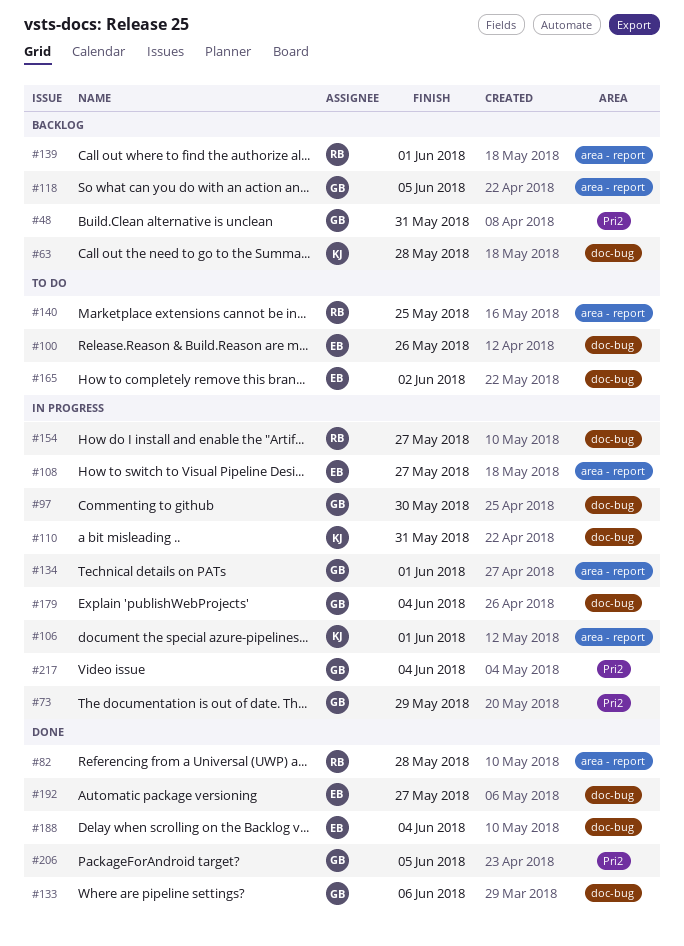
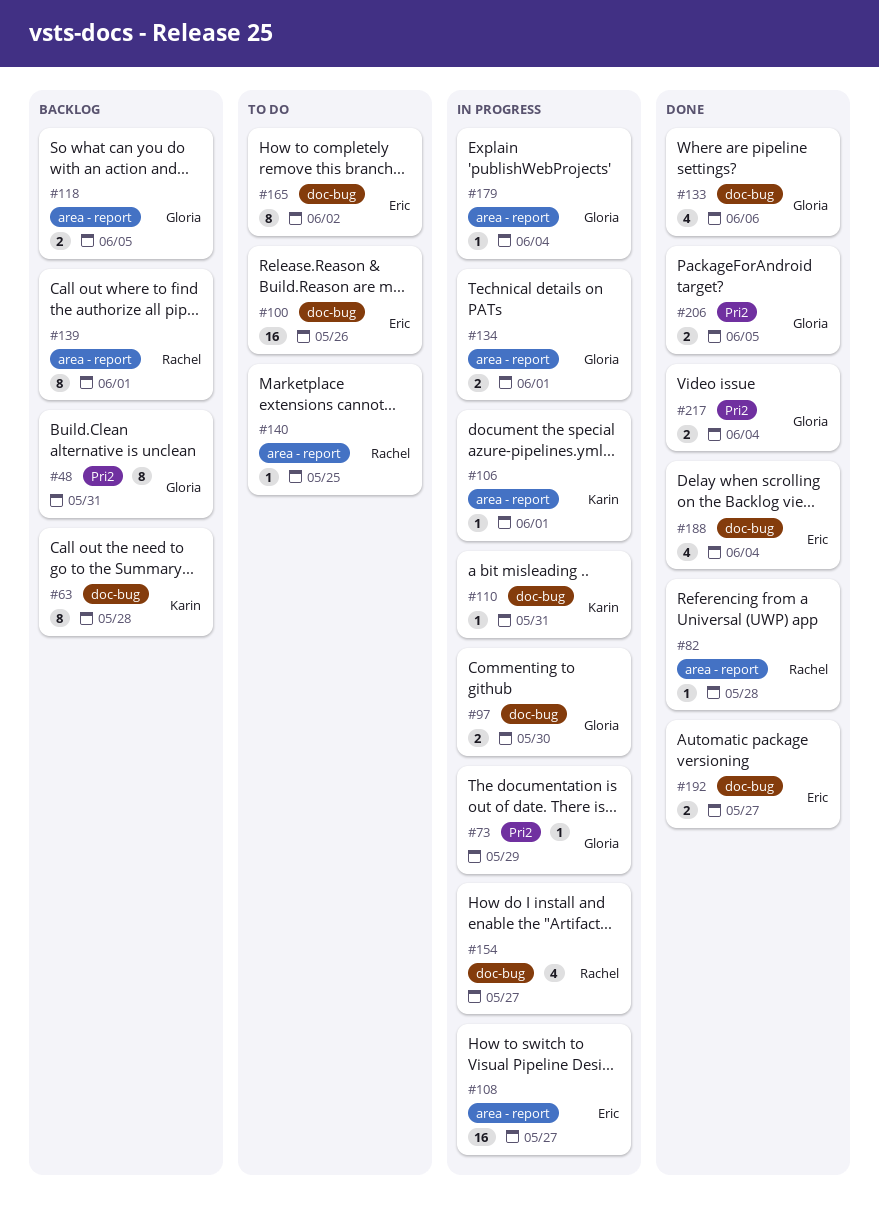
#179, label: doc-bug -> area - report
#217, status: In progress -> Done

